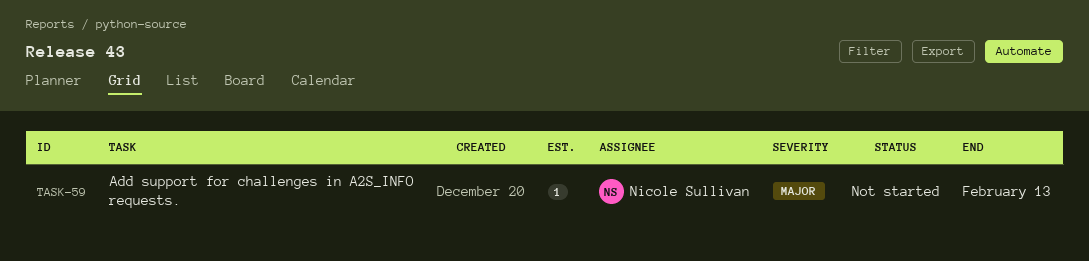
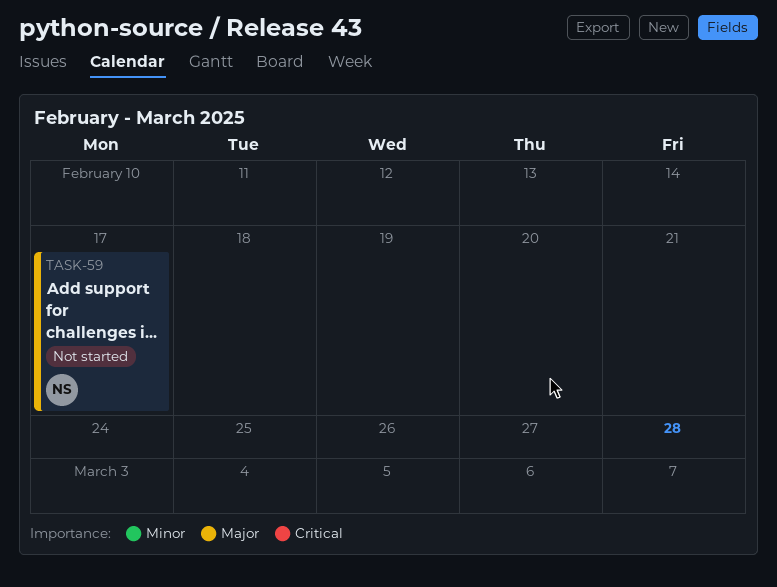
TASK-59, due: Feb 13 -> Feb 17

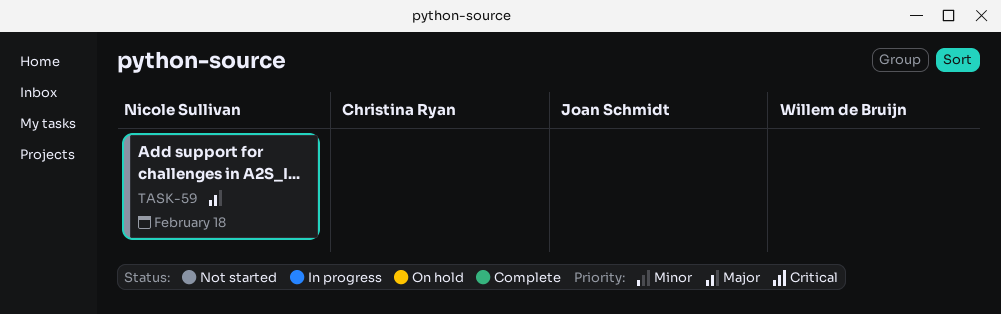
TASK-59, due: Feb 17 -> Feb 18

